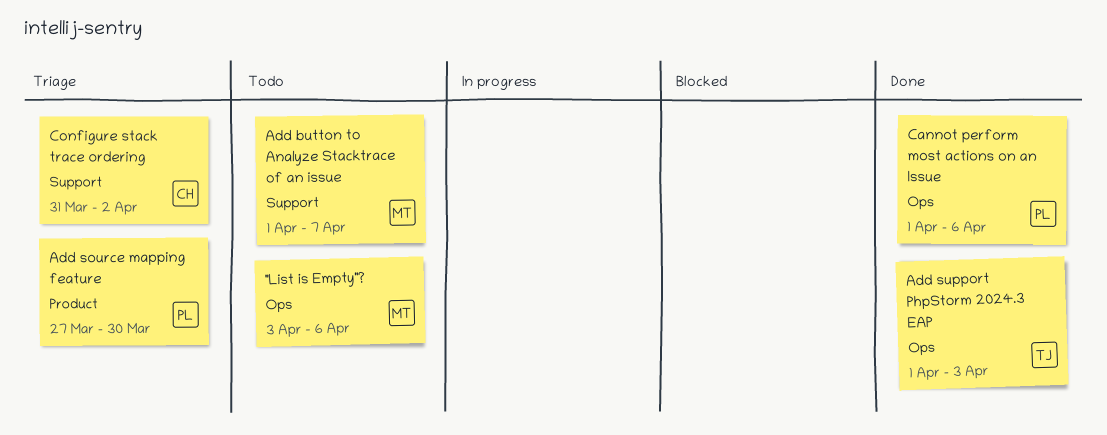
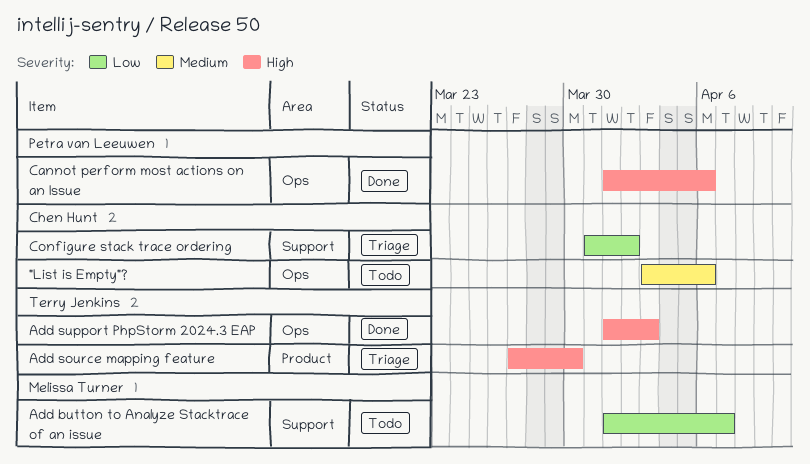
"List is Empty"?, owner: Melissa Turner -> Chen Hunt
Add source mapping feature, owner: Petra van Leeuwen -> Terry Jenkins

